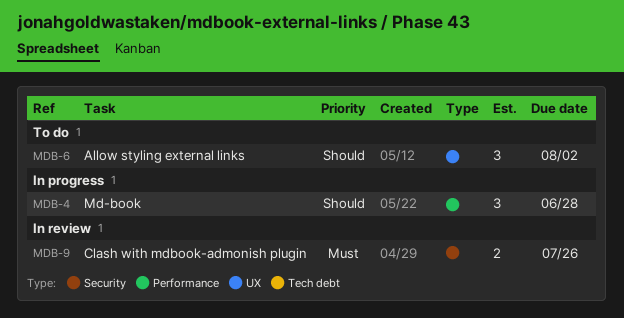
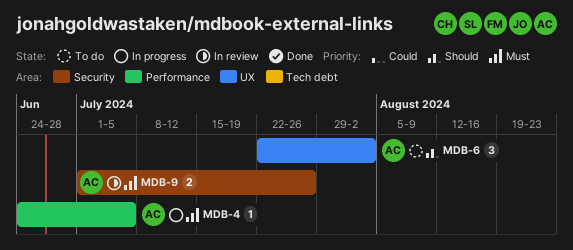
MDB-4, priority: Should -> Must
MDB-4, estimate: 3 -> 1
MDB-4, due: Jun 28 -> Jul 5

